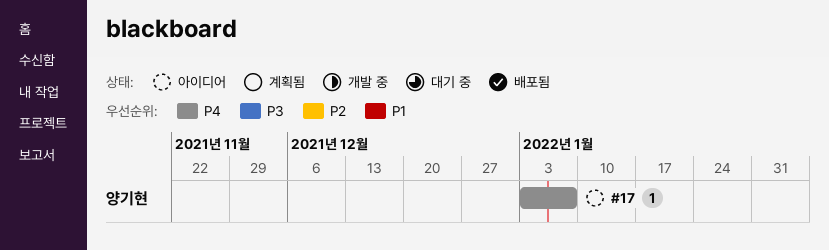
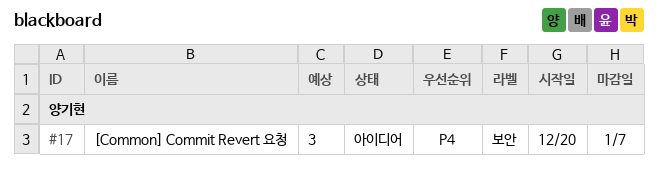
#17, estimate: 1 -> 3
#17, start: Jan 3 -> Dec 20

